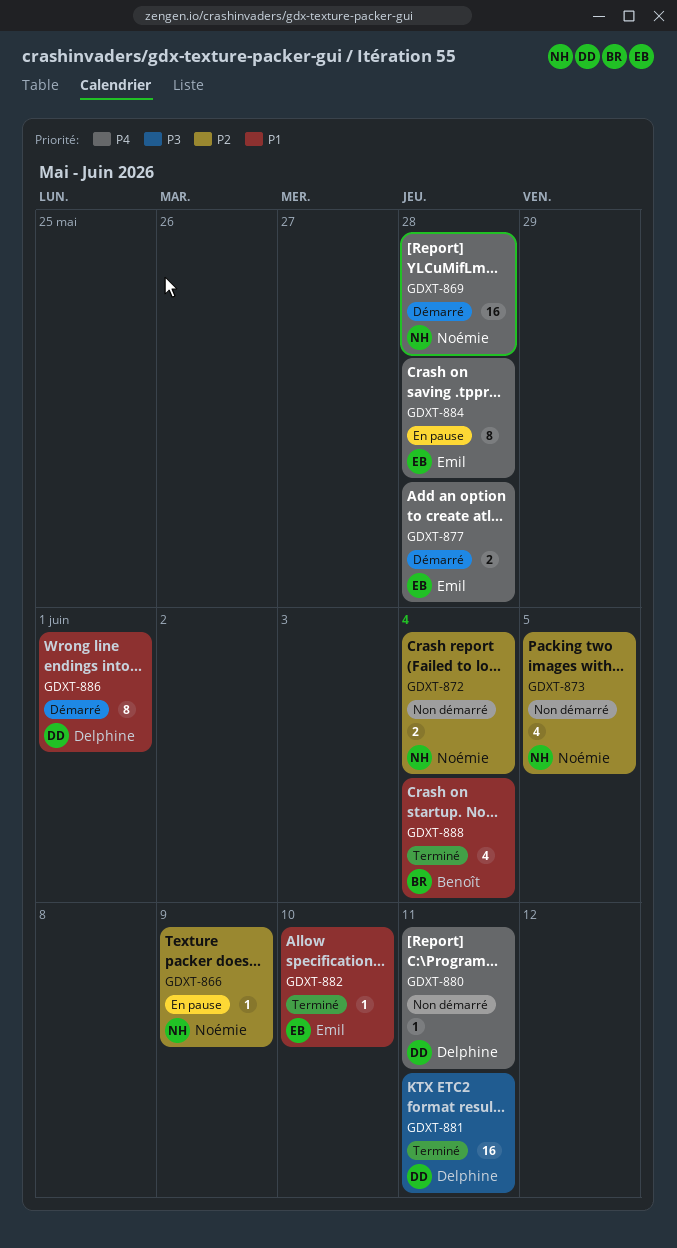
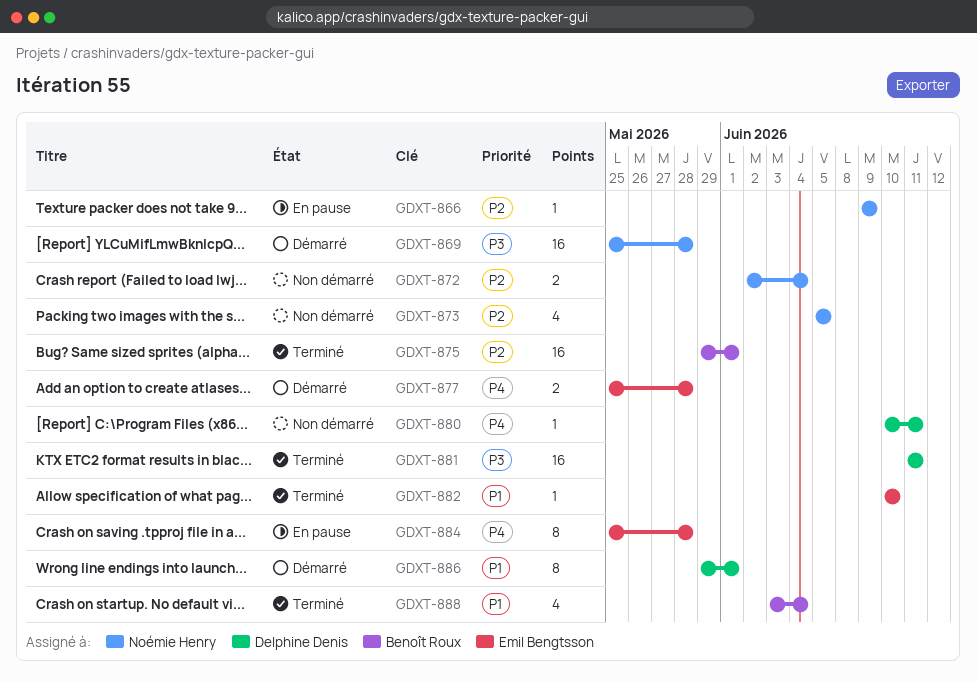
GDXT-869, priority: P4 -> P3
GDXT-875: none -> present

